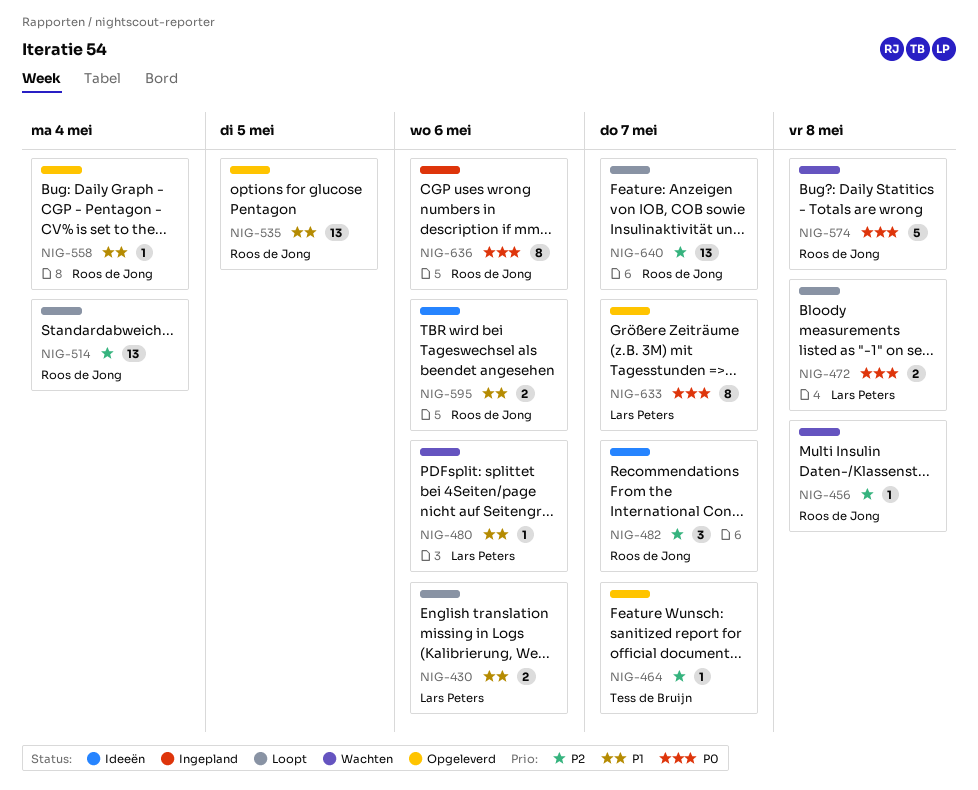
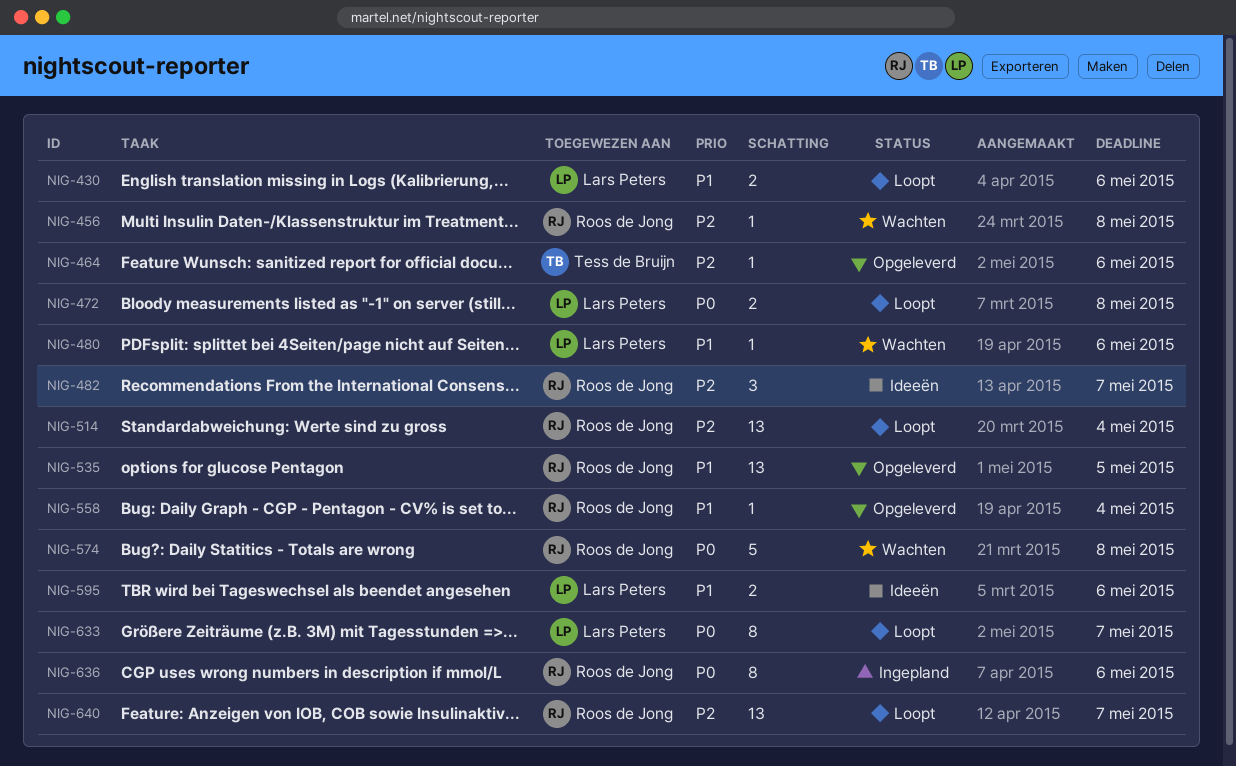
NIG-464, due: May 7 -> May 6
NIG-595, owner: Roos de Jong -> Lars Peters
NIG-633, status: Opgeleverd -> Loopt

